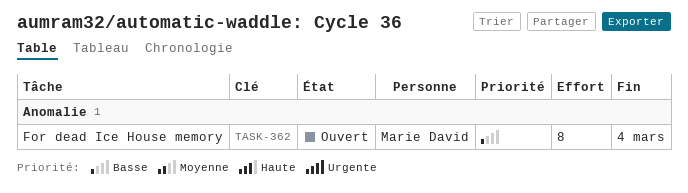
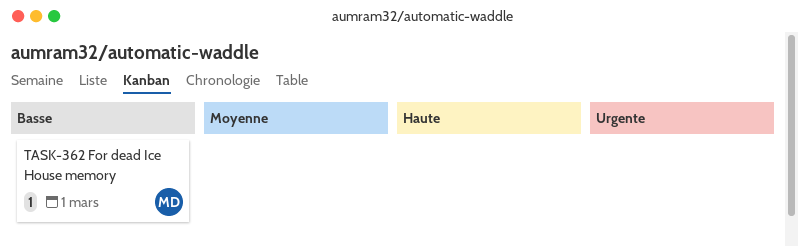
TASK-362, estimate: 8 -> 1
TASK-362, due: Mar 4 -> Mar 1

